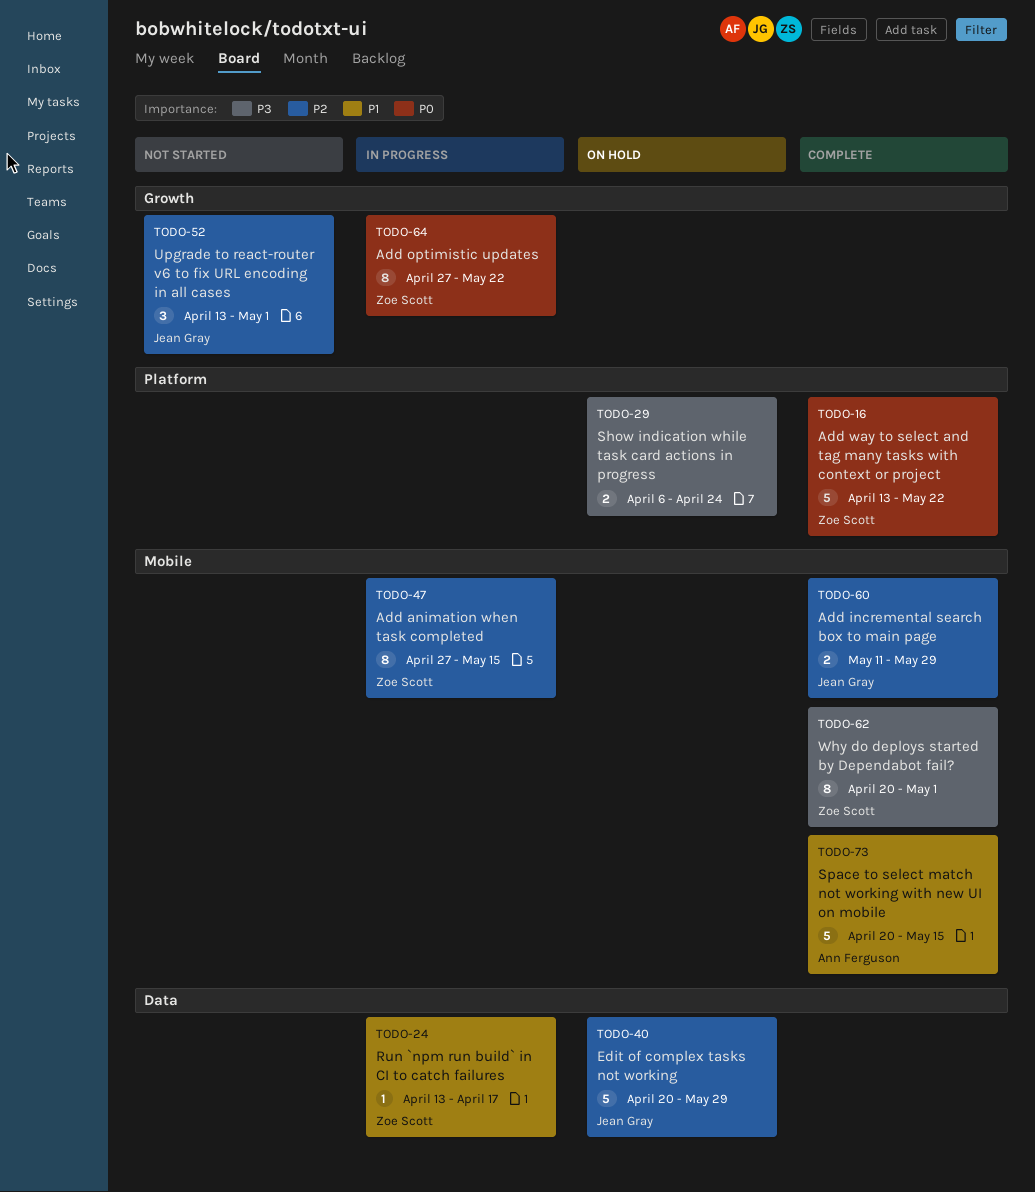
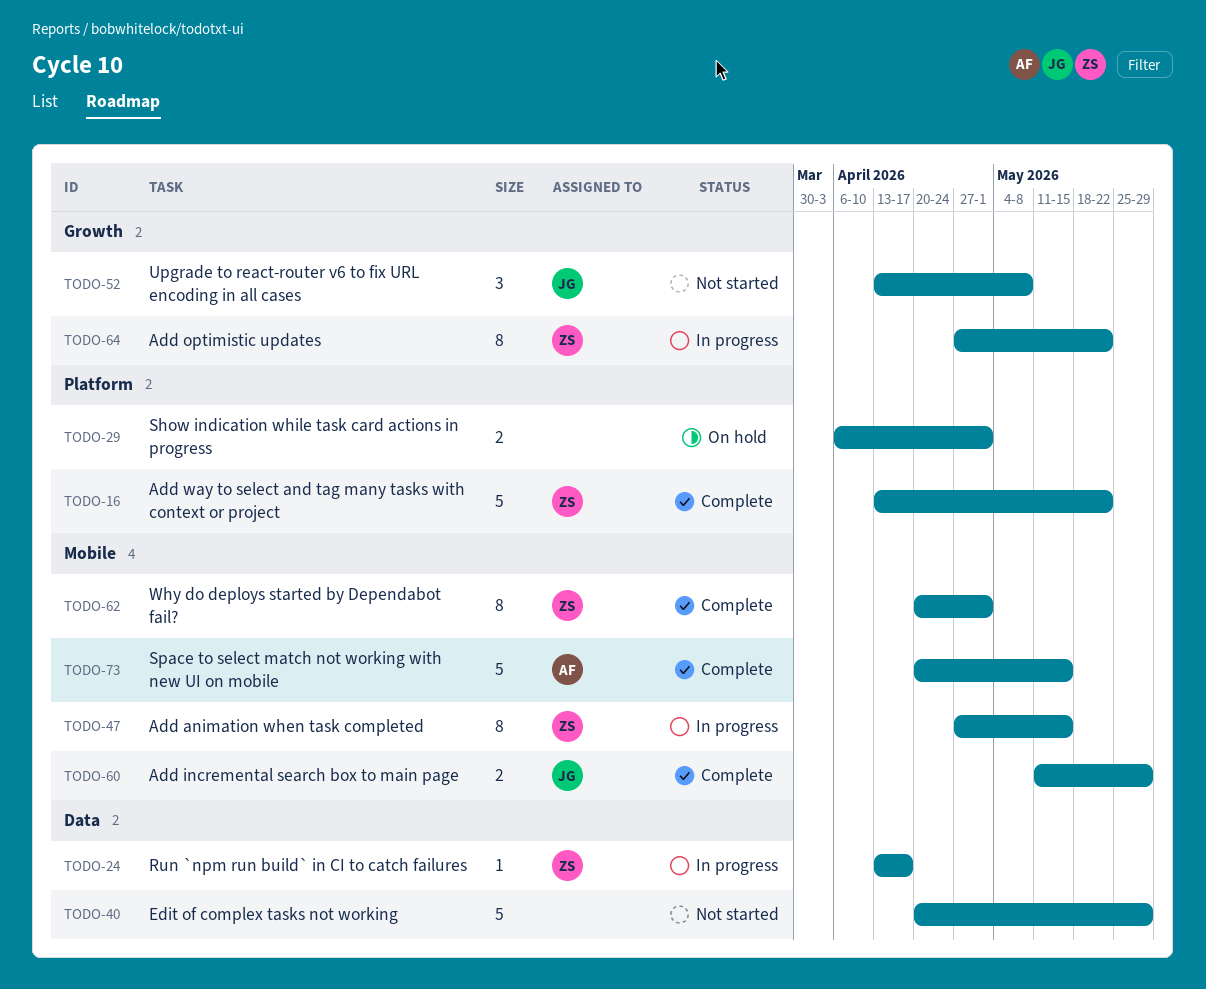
TODO-29, due: Apr 24 -> May 1
TODO-40, status: On hold -> Not started
TODO-40, owner: Jean Gray -> none
TODO-52, due: May 1 -> May 8

